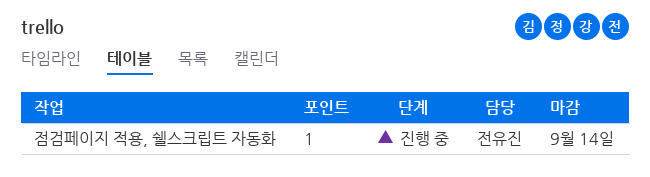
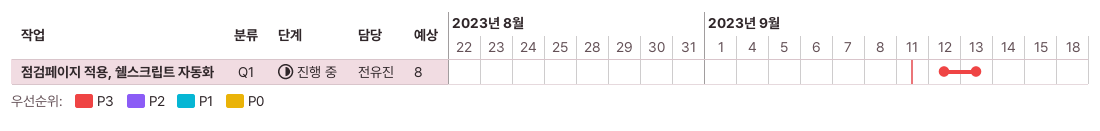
점검페이지 적용, 쉘스크립트 자동화, estimate: 1 -> 8
점검페이지 적용, 쉘스크립트 자동화, due: Sep 14 -> Sep 13

